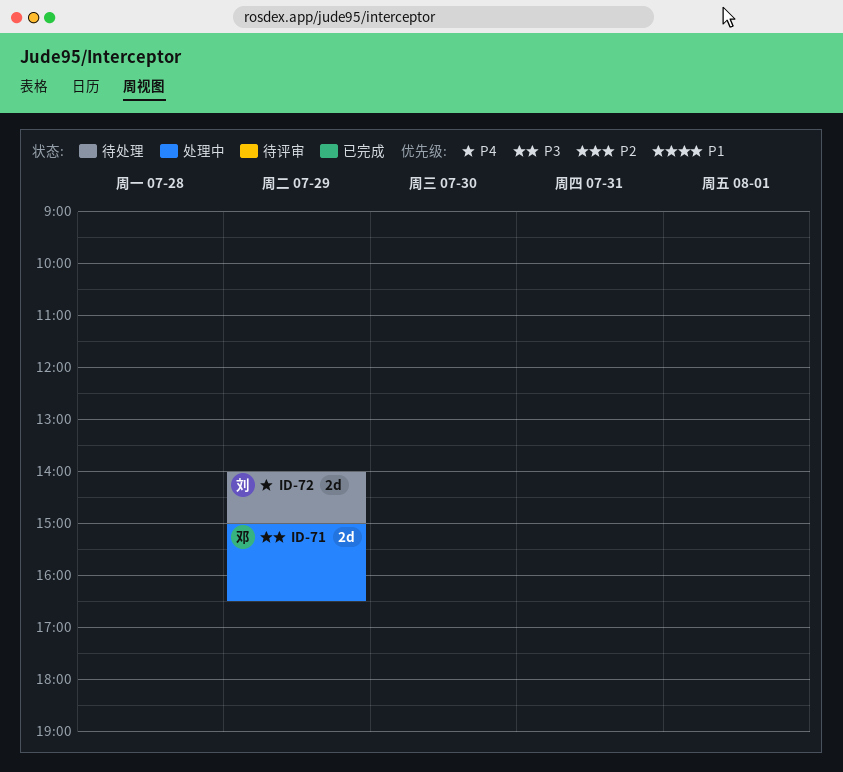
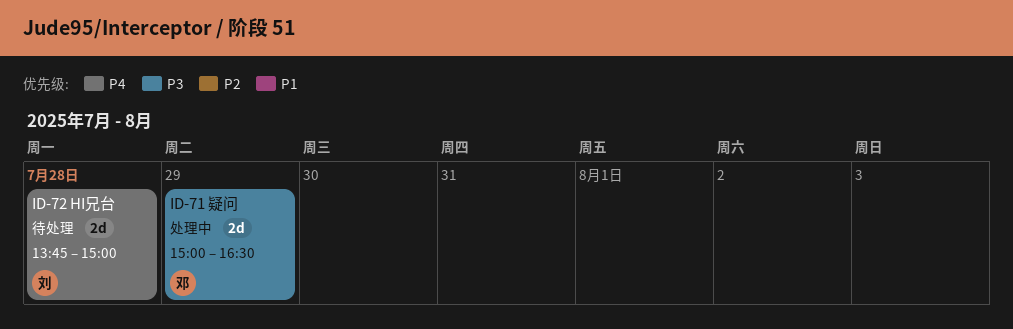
ID-72, day: Jul 29 -> Jul 28
ID-72, begins: 14:00 -> 13:45

